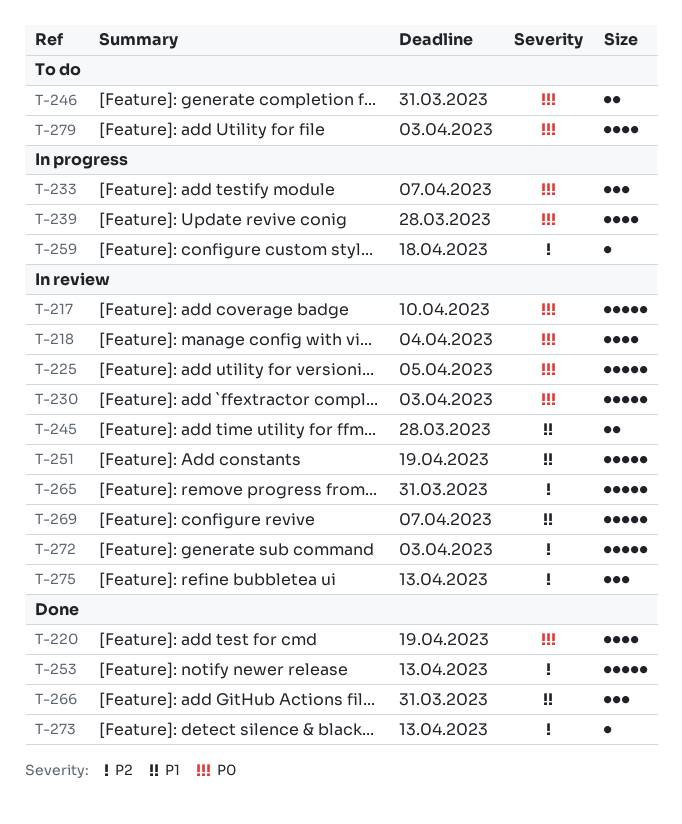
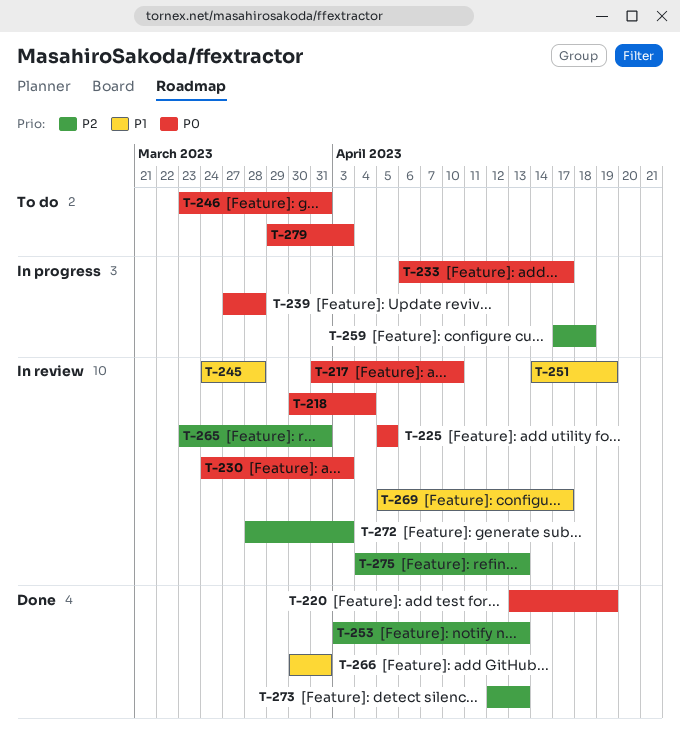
T-233, due: Apr 7 -> Apr 17
T-269, due: Apr 7 -> Apr 17

